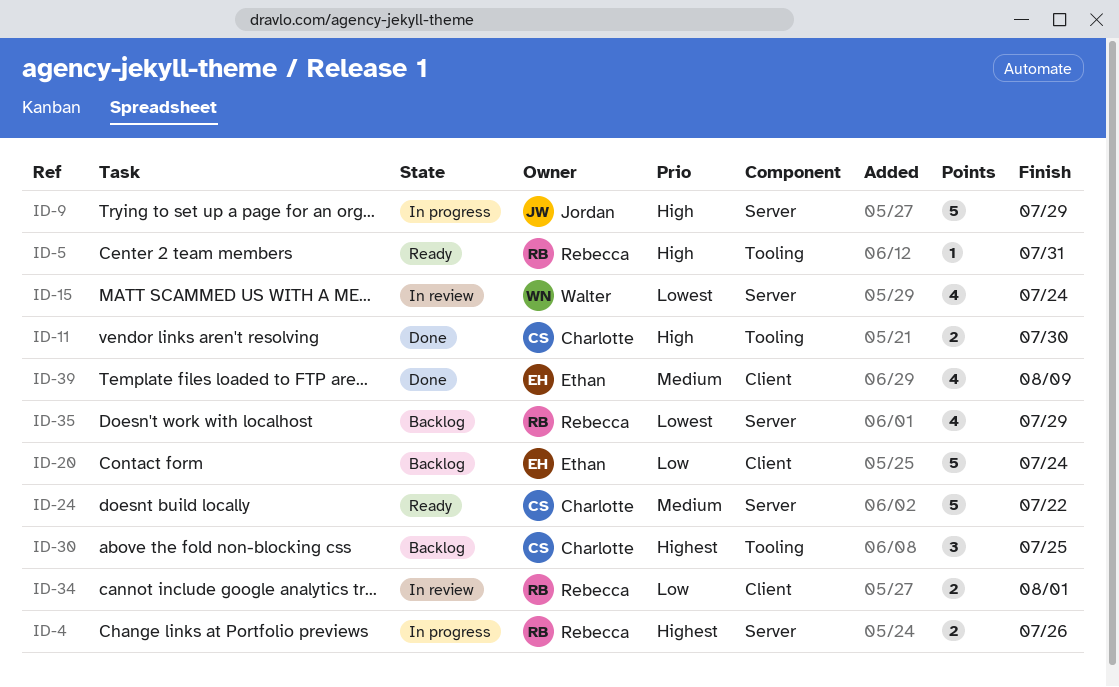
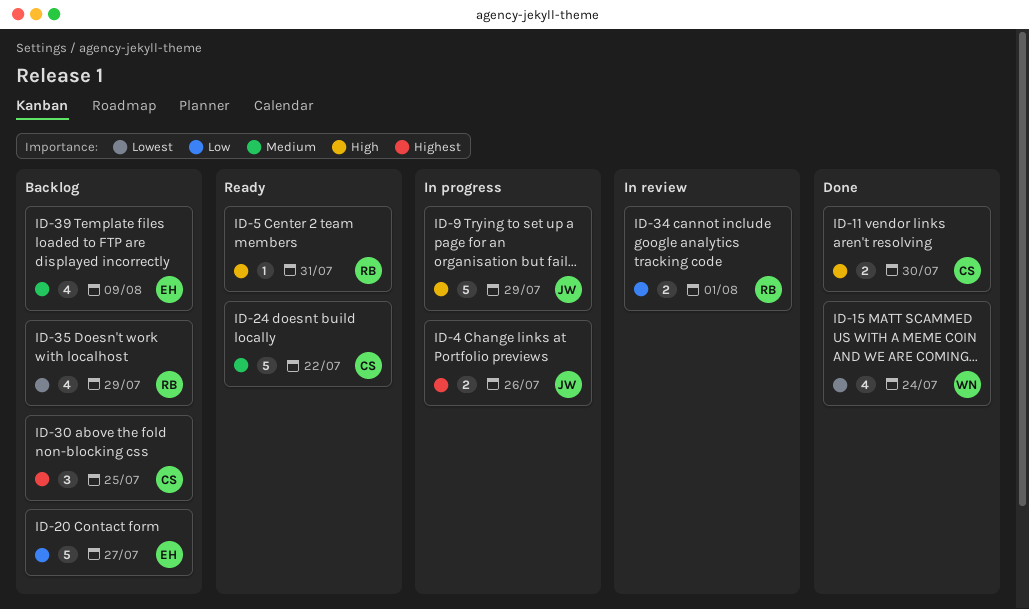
ID-4, owner: Rebecca -> Jordan
ID-15, status: In review -> Done
ID-20, due: Jul 24 -> Jul 27
ID-39, status: Done -> Backlog

